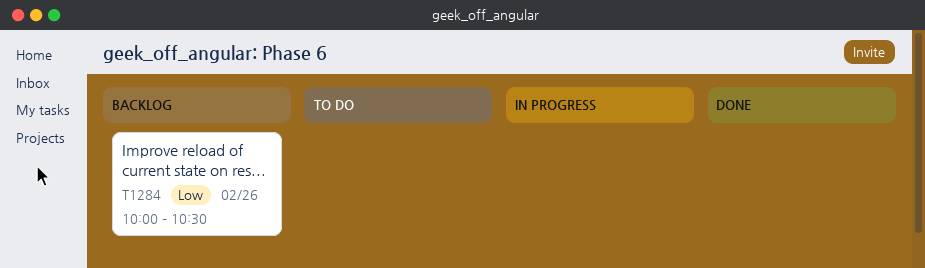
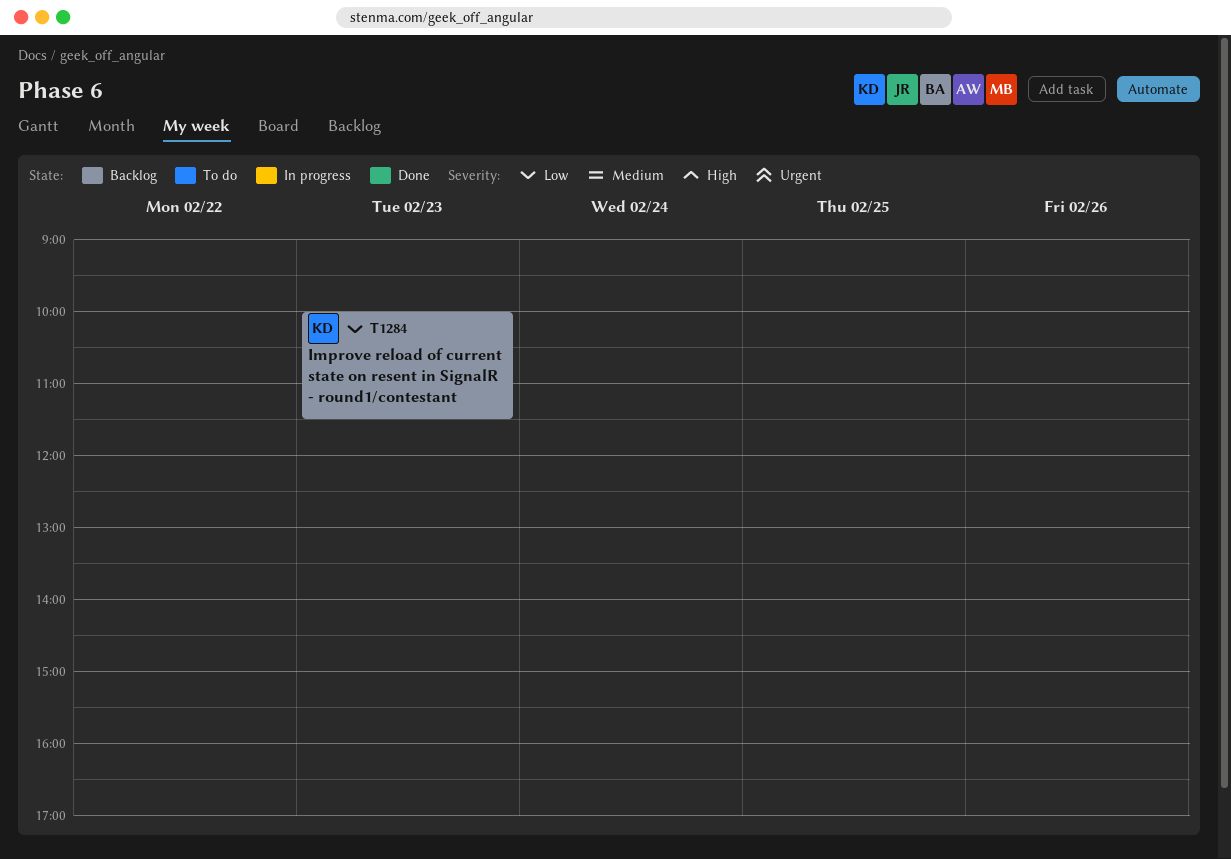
T1284, day: Feb 26 -> Feb 23
T1284, ends: 10:30 -> 11:30

